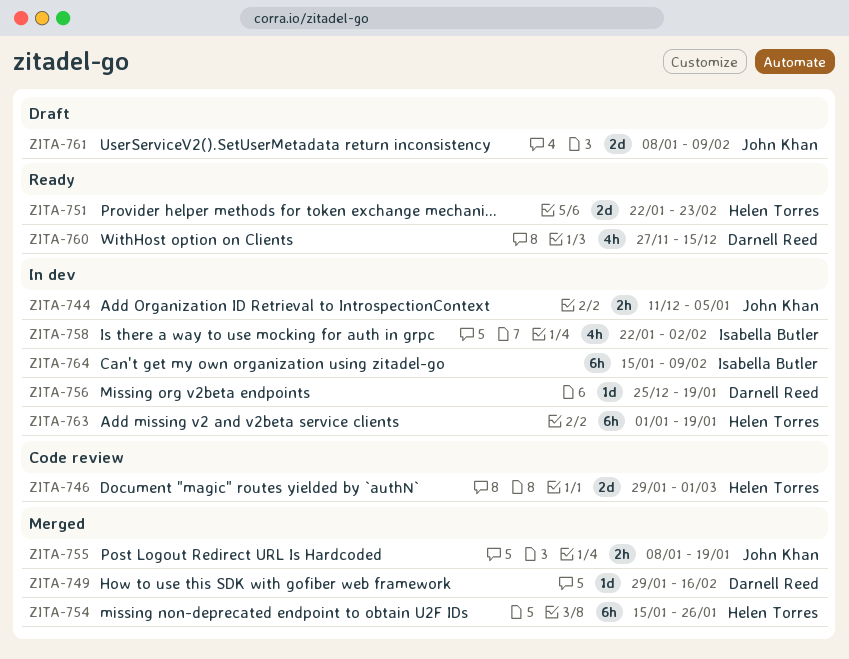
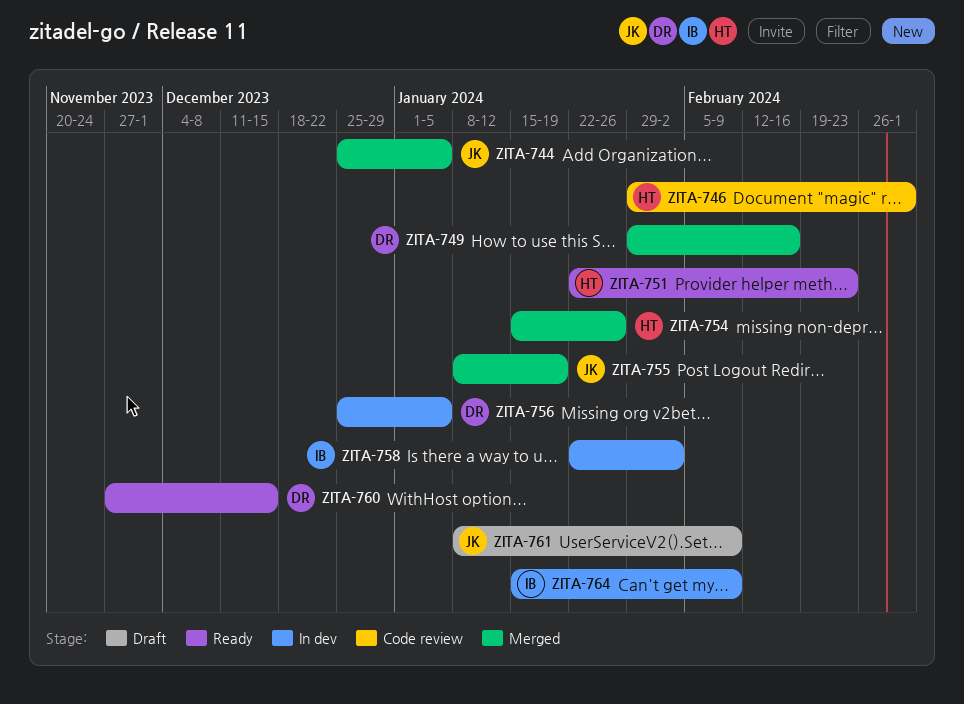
ZITA-744, status: In dev -> Merged
ZITA-744, start: Dec 11 -> Dec 25
ZITA-756, due: Jan 19 -> Jan 5
ZITA-763: present -> none

